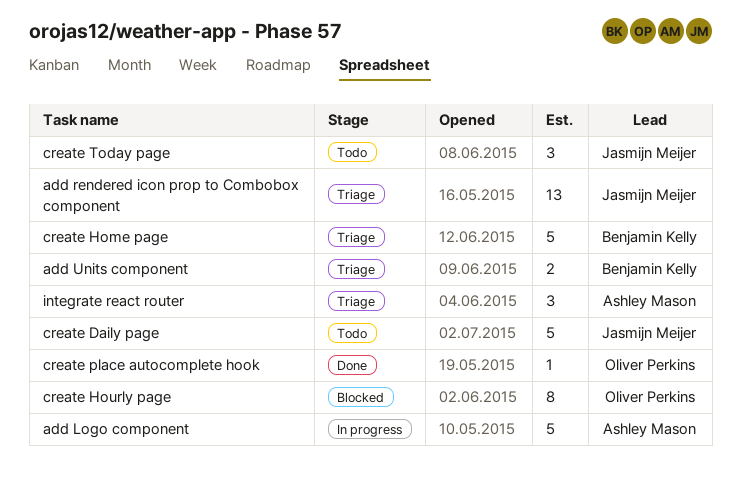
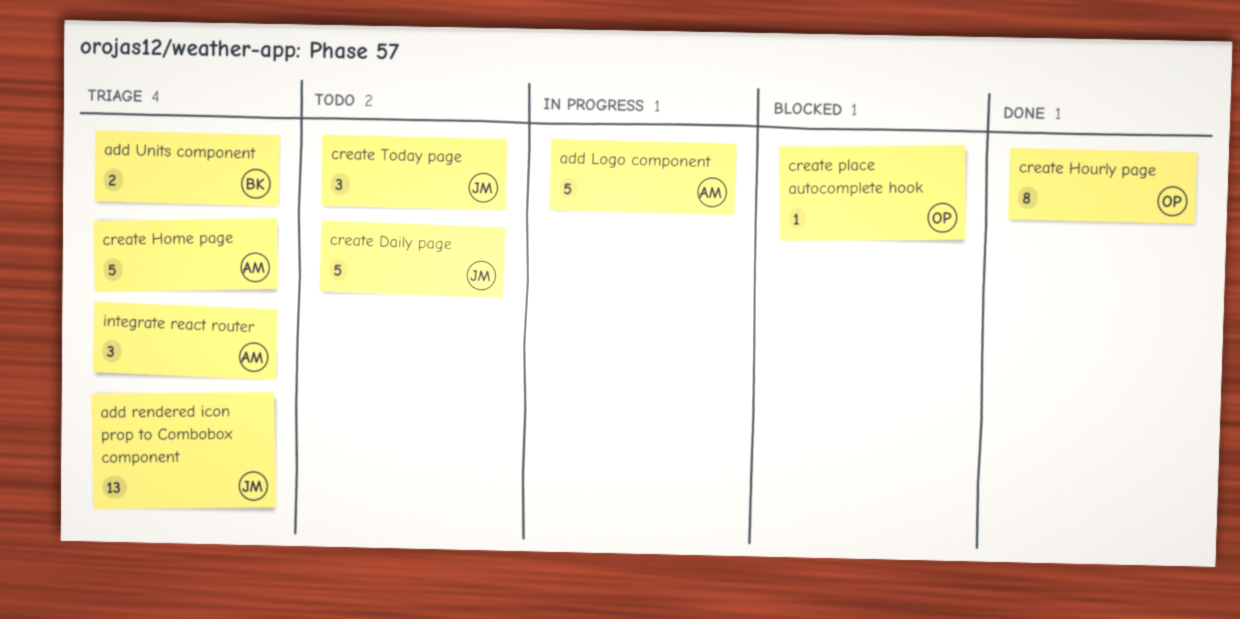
create Home page, owner: Benjamin Kelly -> Ashley Mason
create Hourly page, status: Blocked -> Done
create place autocomplete hook, status: Done -> Blocked

